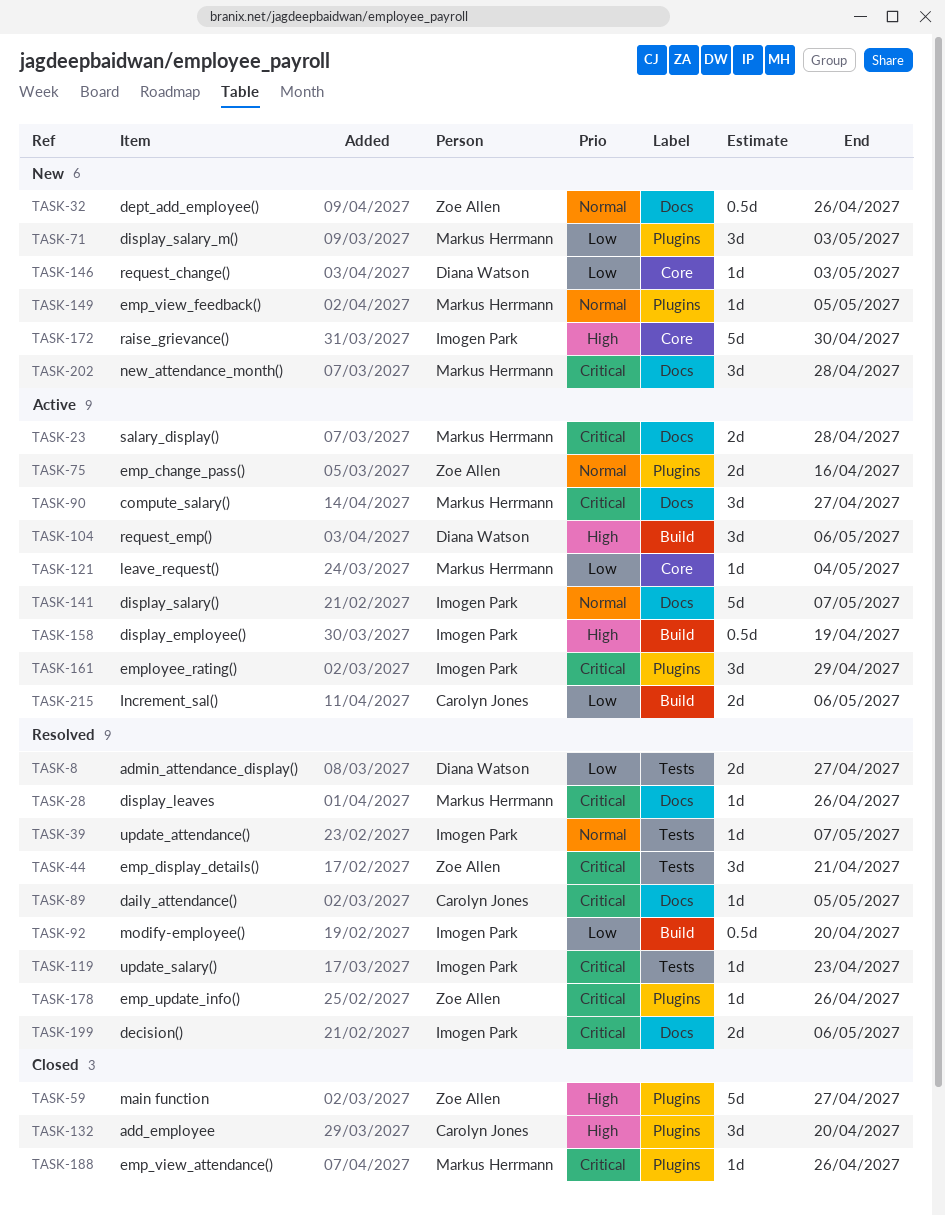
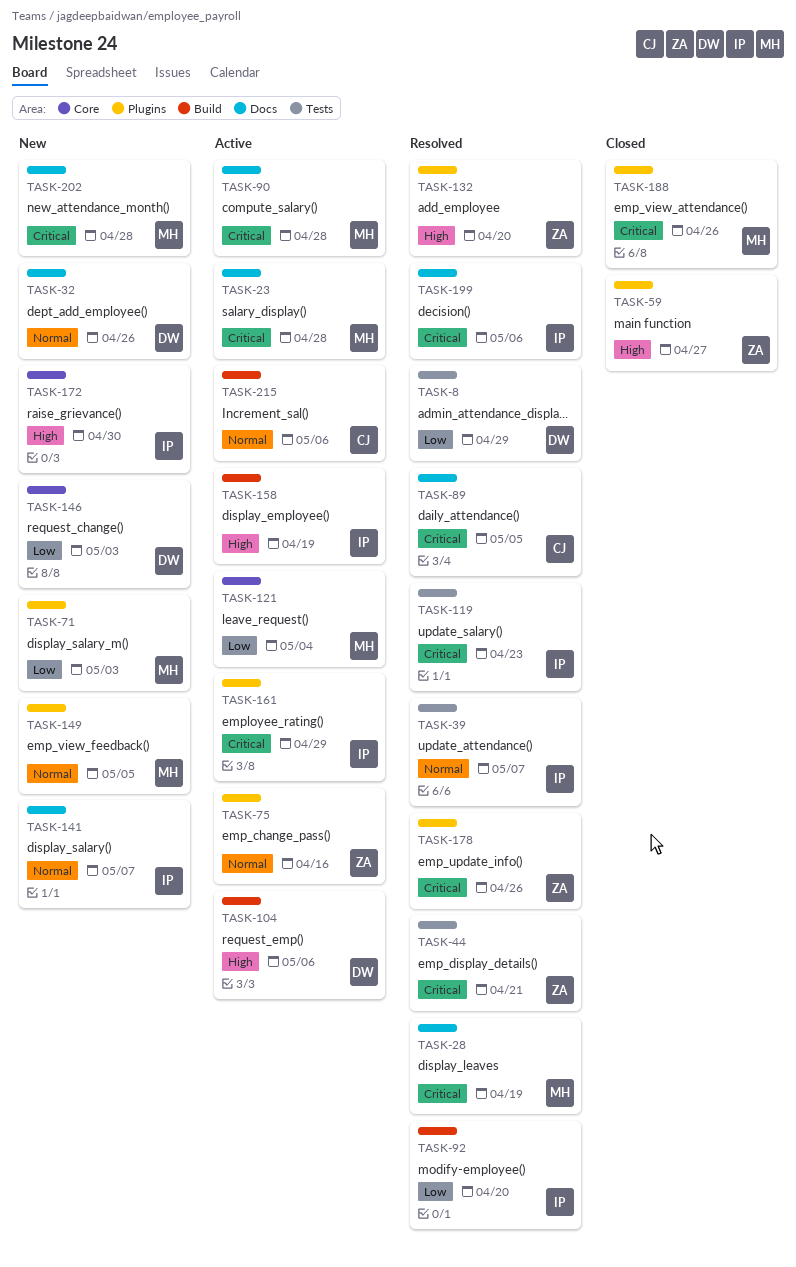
TASK-8, due: Apr 27 -> Apr 29
TASK-28, due: Apr 26 -> Apr 19
TASK-32, owner: Zoe Allen -> Diana Watson
TASK-90, due: Apr 27 -> Apr 28
TASK-132, status: Closed -> Resolved
TASK-132, owner: Carolyn Jones -> Zoe Allen
TASK-141, status: Active -> New
TASK-215, priority: Low -> Normal

